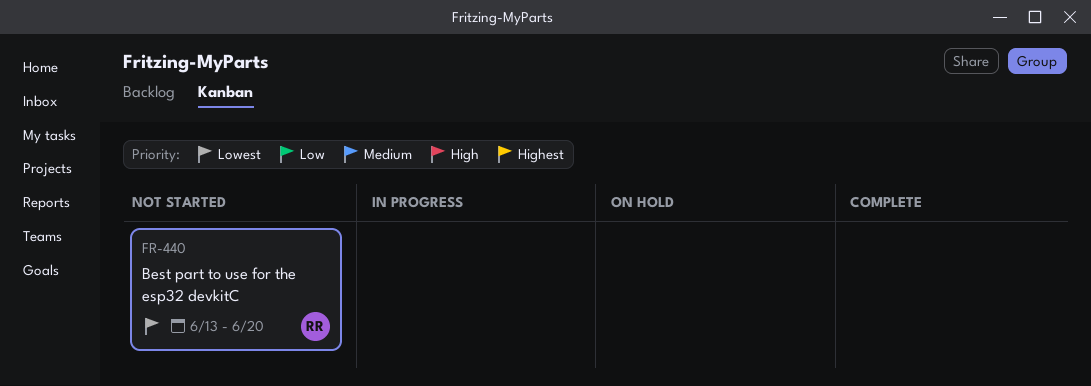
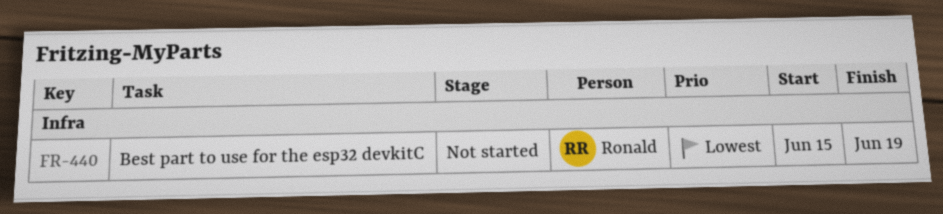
FR-440, start: Jun 13 -> Jun 15
FR-440, due: Jun 20 -> Jun 19

